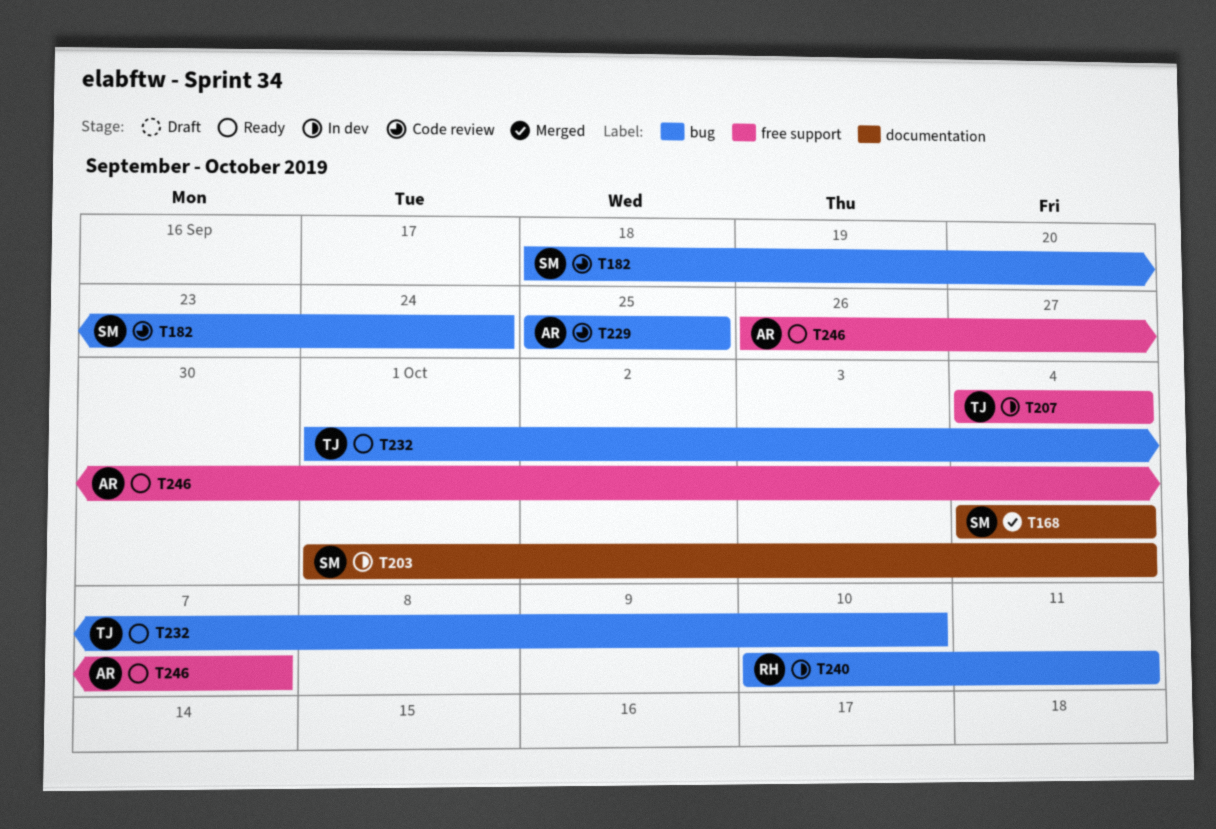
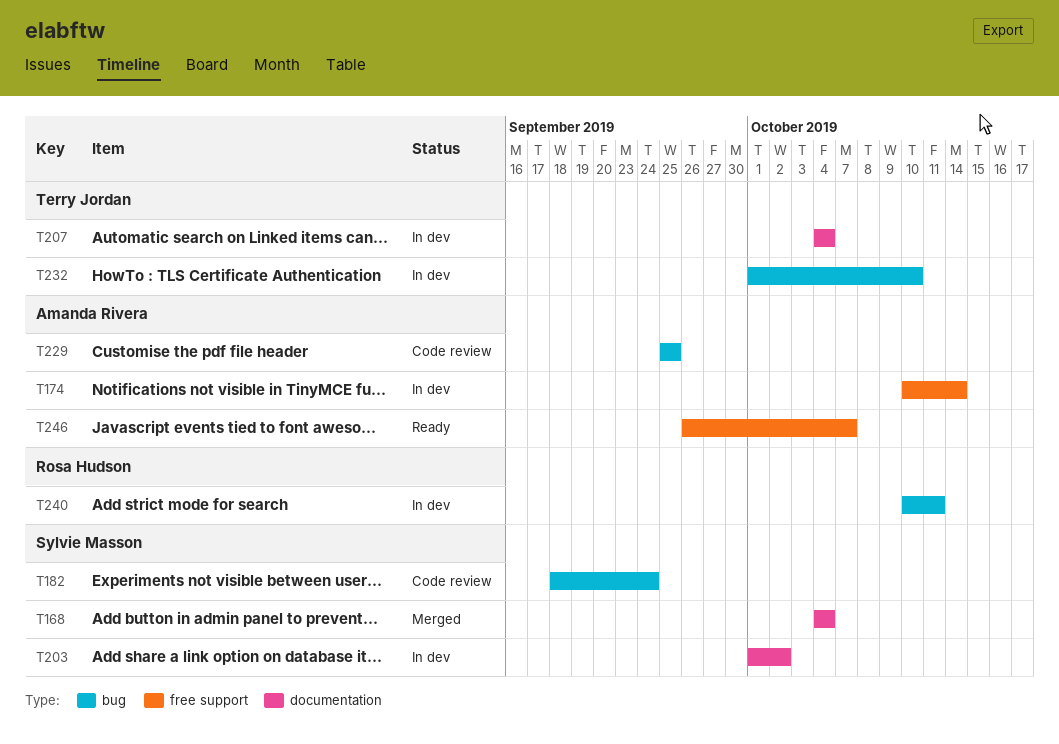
T174: none -> present
T203, due: Oct 4 -> Oct 2
T207, label: free support -> documentation
T232, status: Ready -> In dev

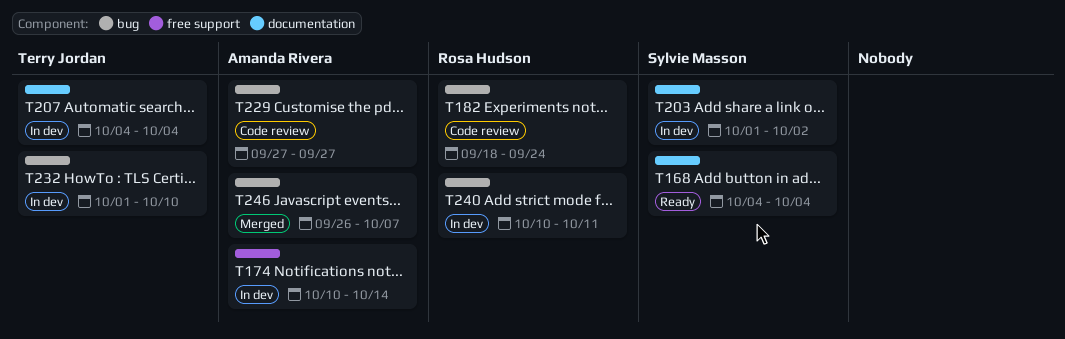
T168, status: Merged -> Ready
T182, owner: Sylvie Masson -> Rosa Hudson
T229, start: Sep 25 -> Sep 27
T229, due: Sep 25 -> Sep 27
T246, status: Ready -> Merged
T246, label: free support -> bug

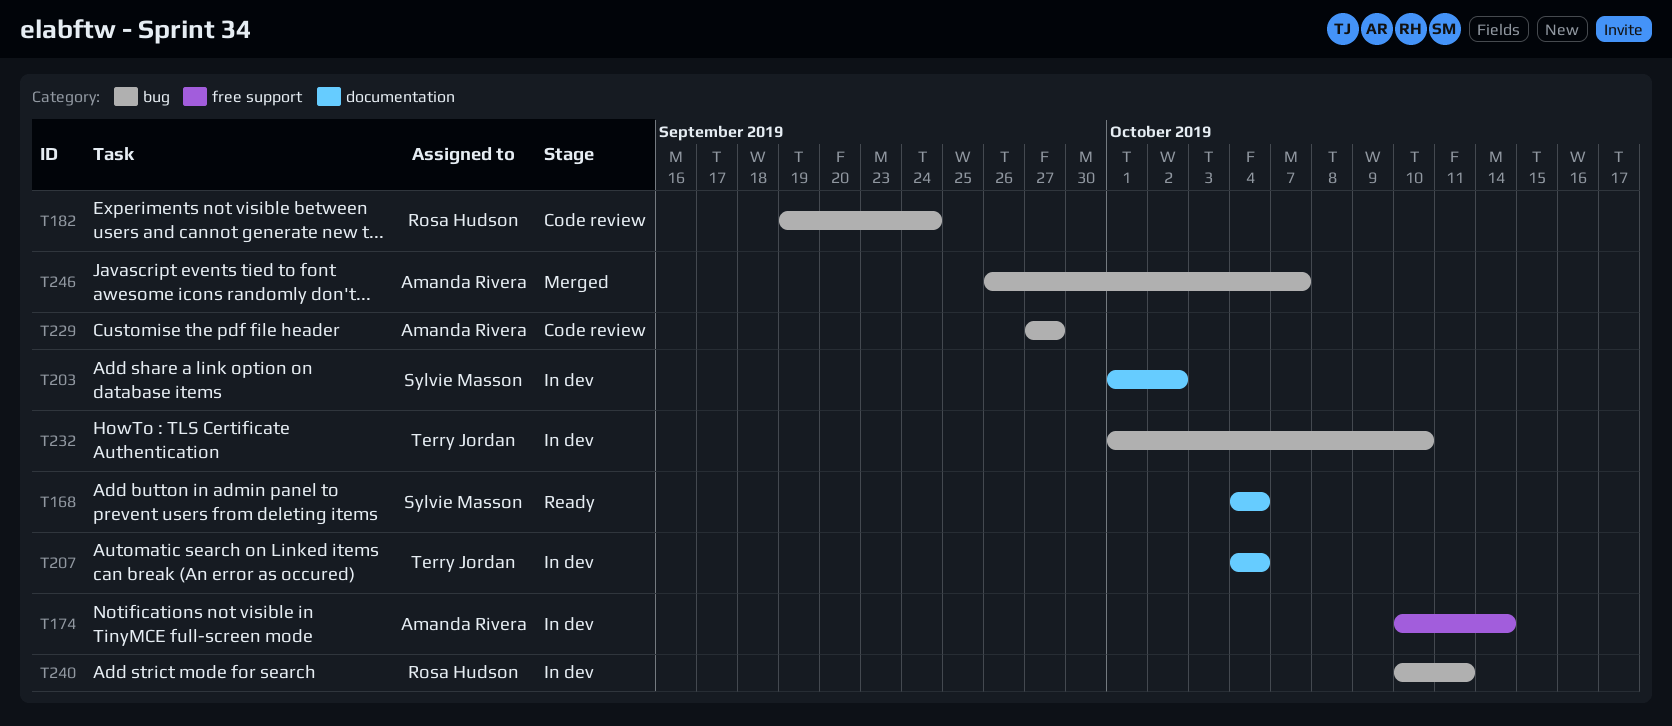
T182, start: Sep 18 -> Sep 19

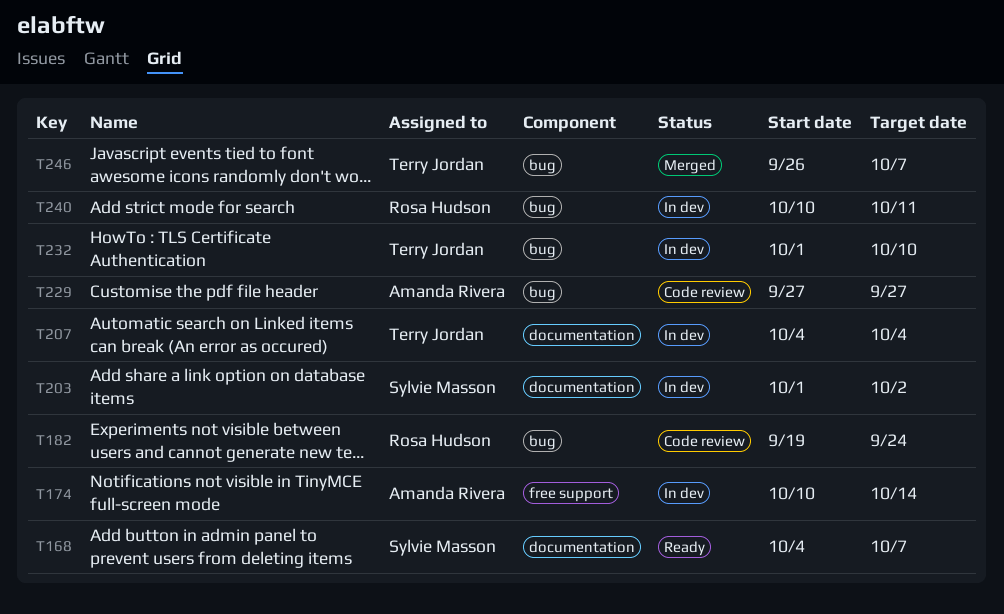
T168, due: Oct 4 -> Oct 7
T246, owner: Amanda Rivera -> Terry Jordan

